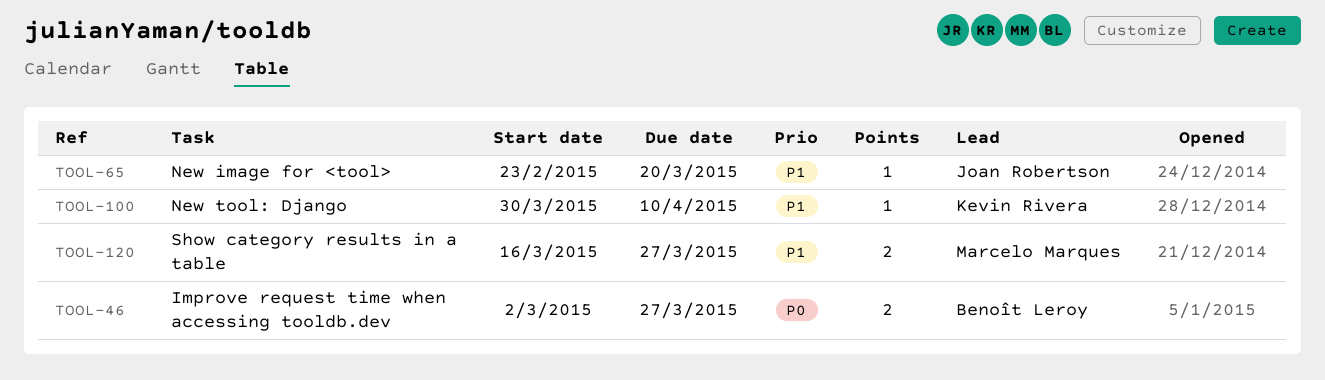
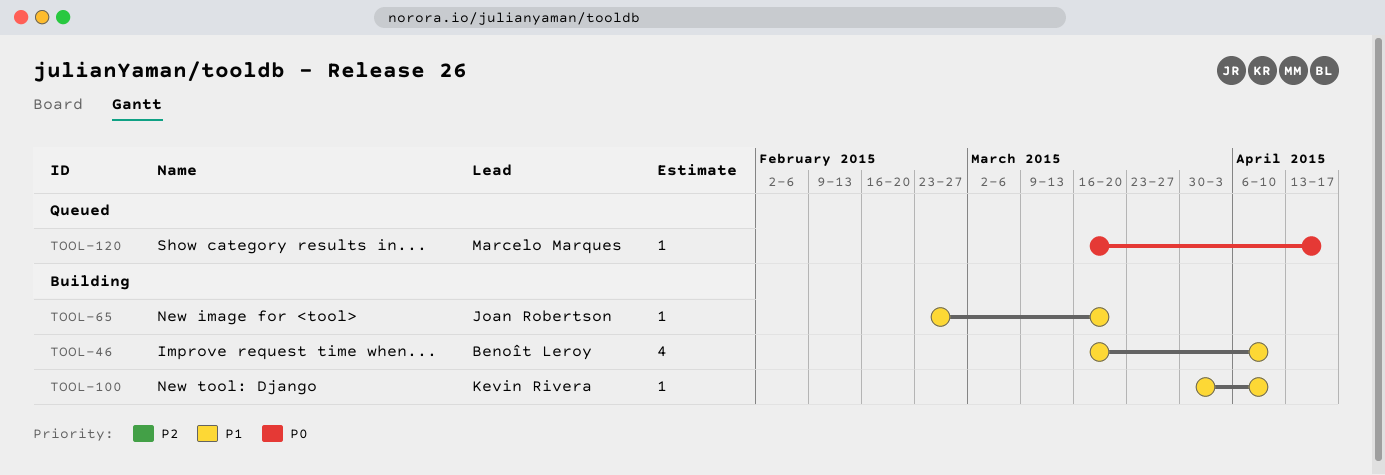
TOOL-46, priority: P0 -> P1
TOOL-46, estimate: 2 -> 4
TOOL-46, start: Mar 2 -> Mar 16
TOOL-46, due: Mar 27 -> Apr 10
TOOL-120, priority: P1 -> P0
TOOL-120, estimate: 2 -> 1
TOOL-120, due: Mar 27 -> Apr 17

